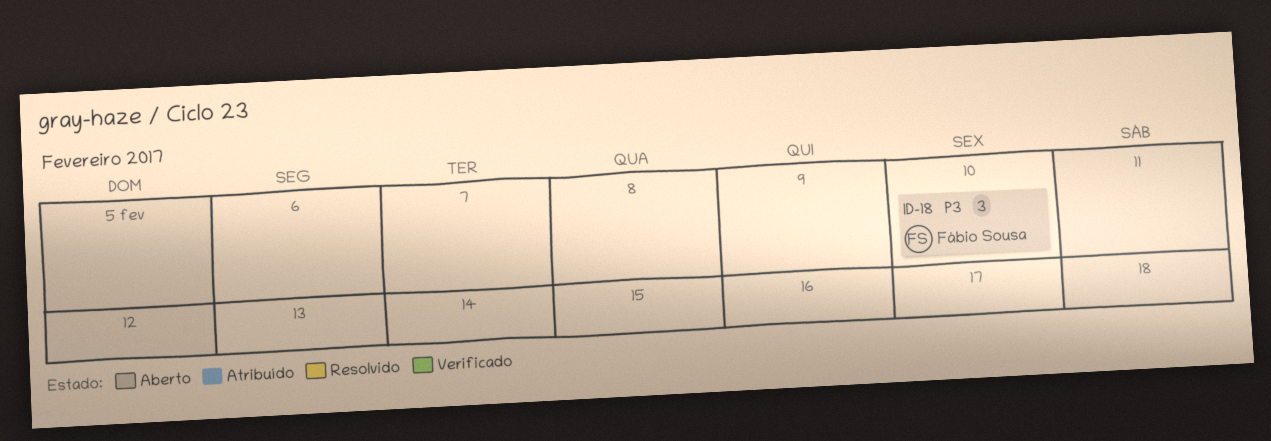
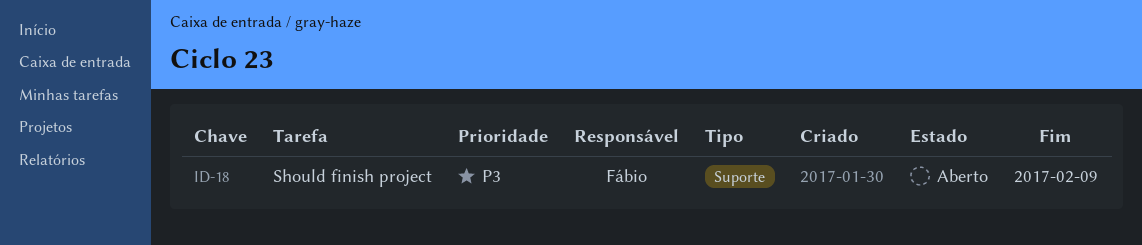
ID-18, due: Feb 10 -> Feb 9

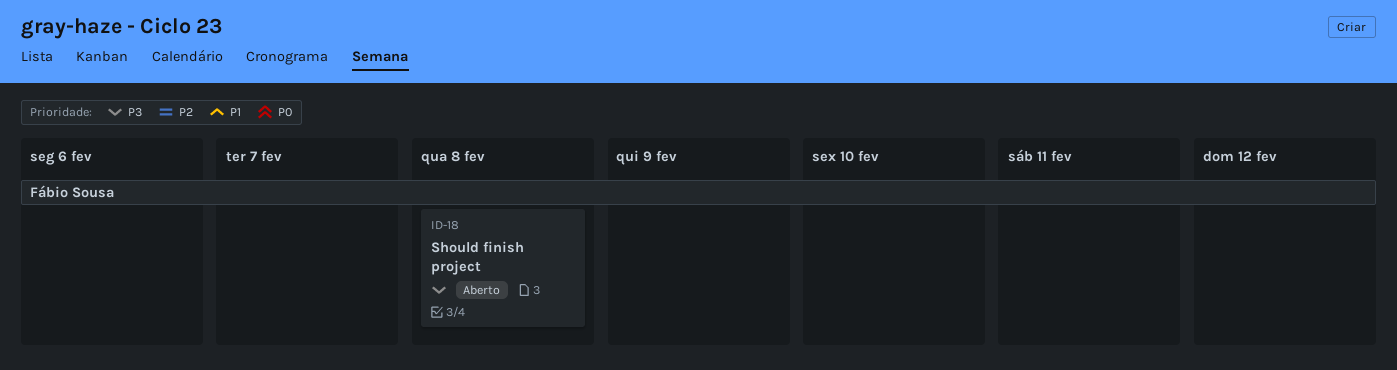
ID-18, due: Feb 9 -> Feb 8

